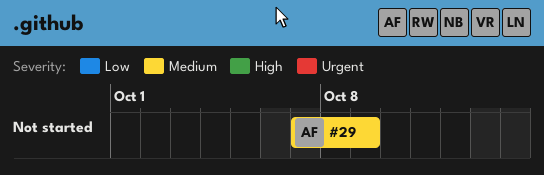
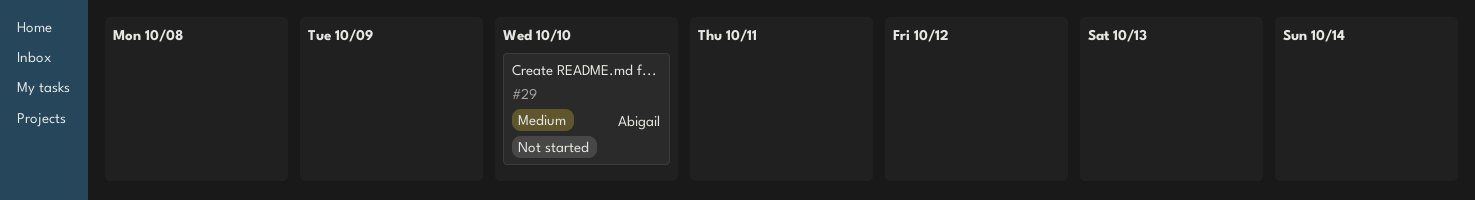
#29, due: Oct 9 -> Oct 10

